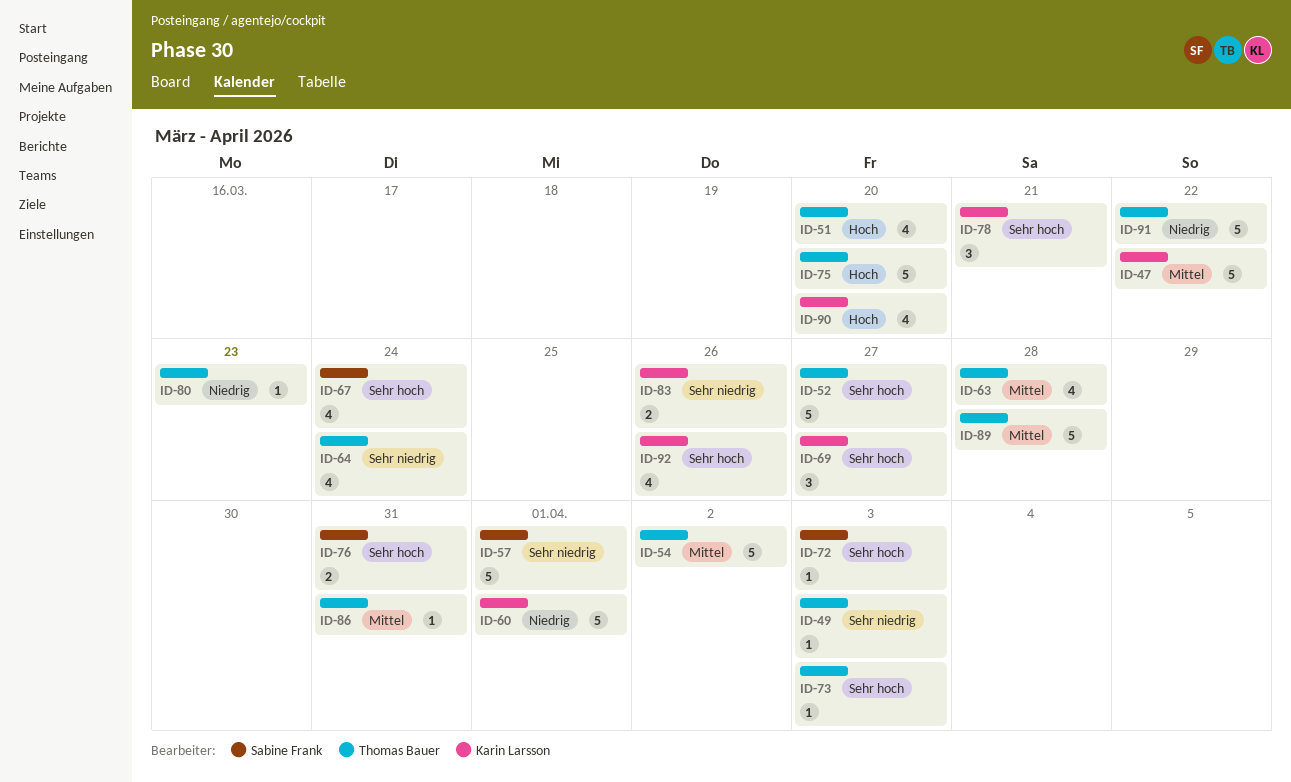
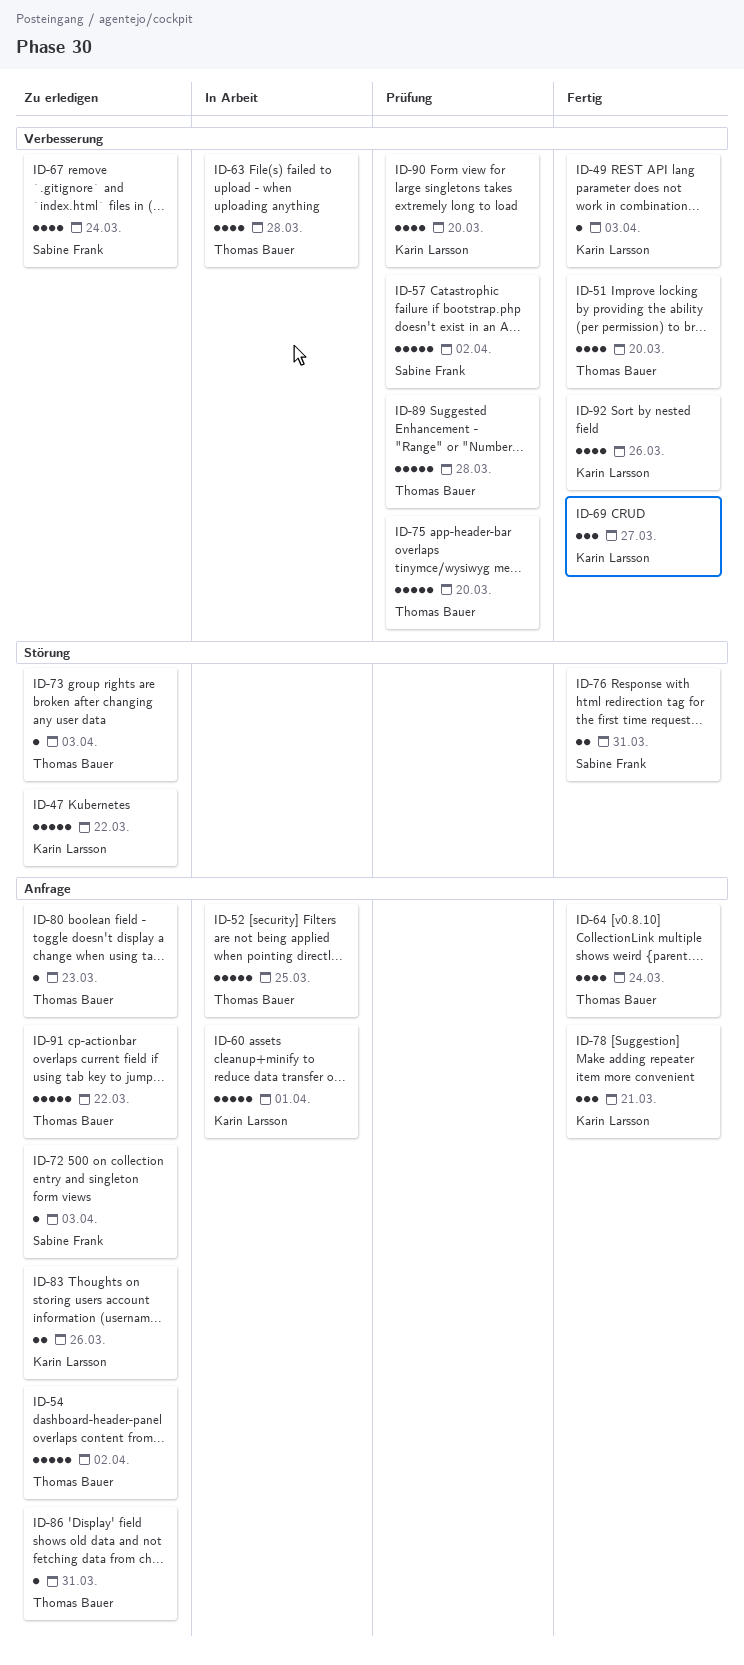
ID-49, owner: Thomas Bauer -> Karin Larsson
ID-52, due: Mar 27 -> Mar 25
ID-57, due: Apr 1 -> Apr 2

